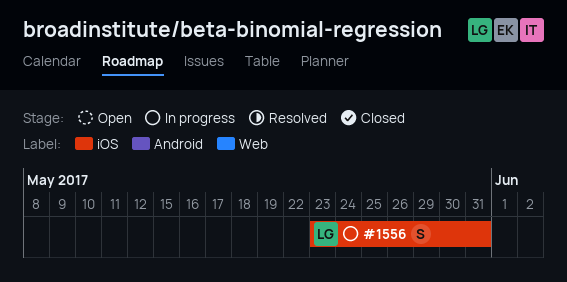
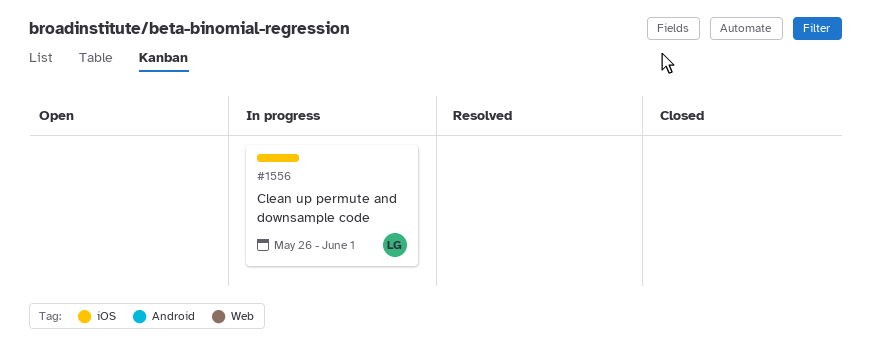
#1556, start: May 23 -> May 26
#1556, due: May 31 -> Jun 1

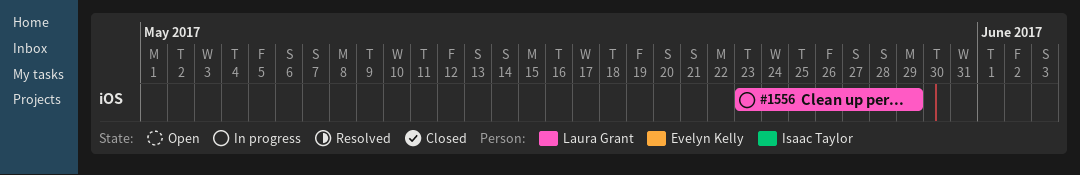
#1556, start: May 26 -> May 23
#1556, due: Jun 1 -> May 29

